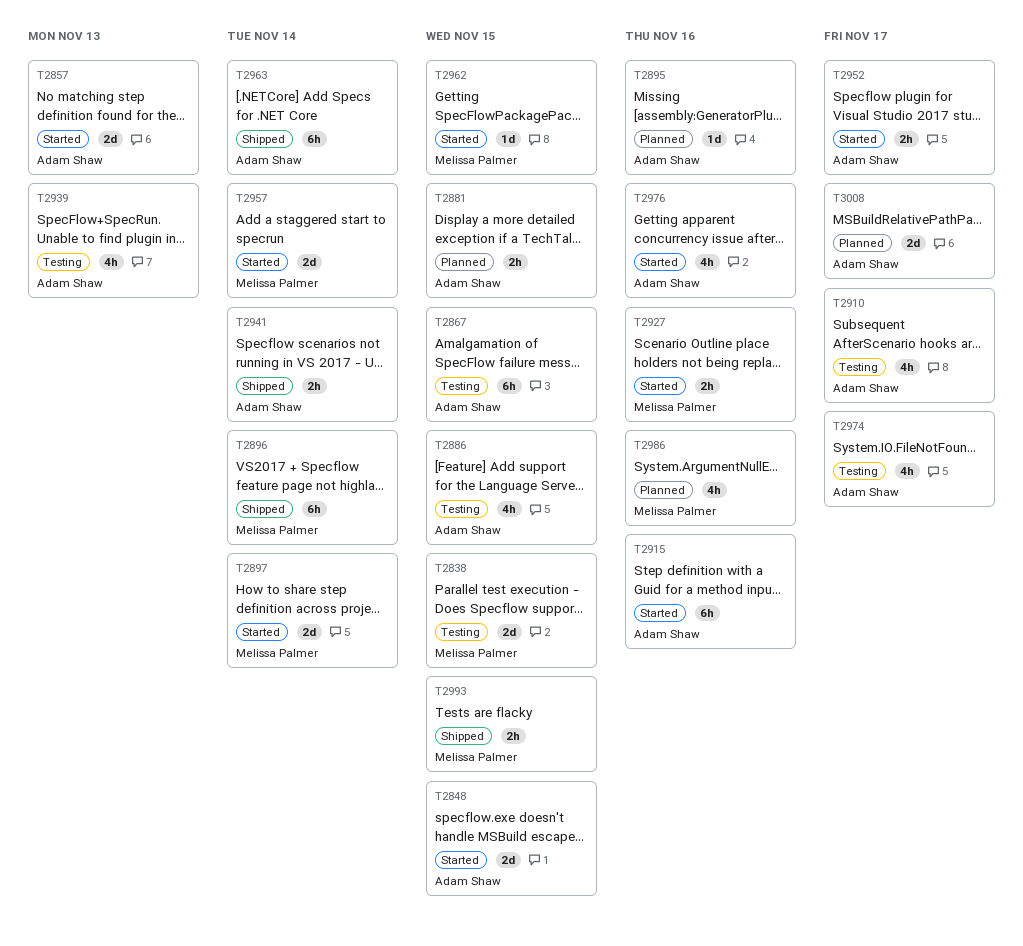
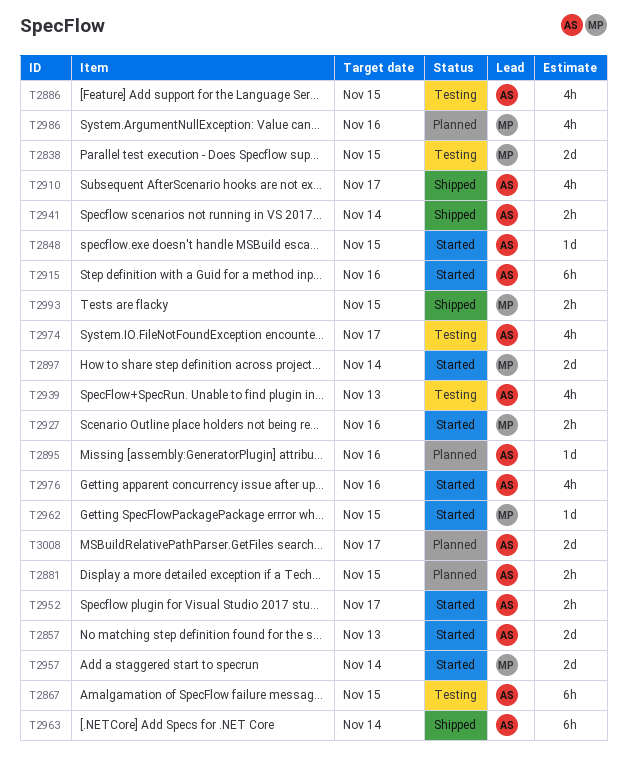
T2848, estimate: 2d -> 1d
T2896: present -> none
T2910, status: Testing -> Shipped

